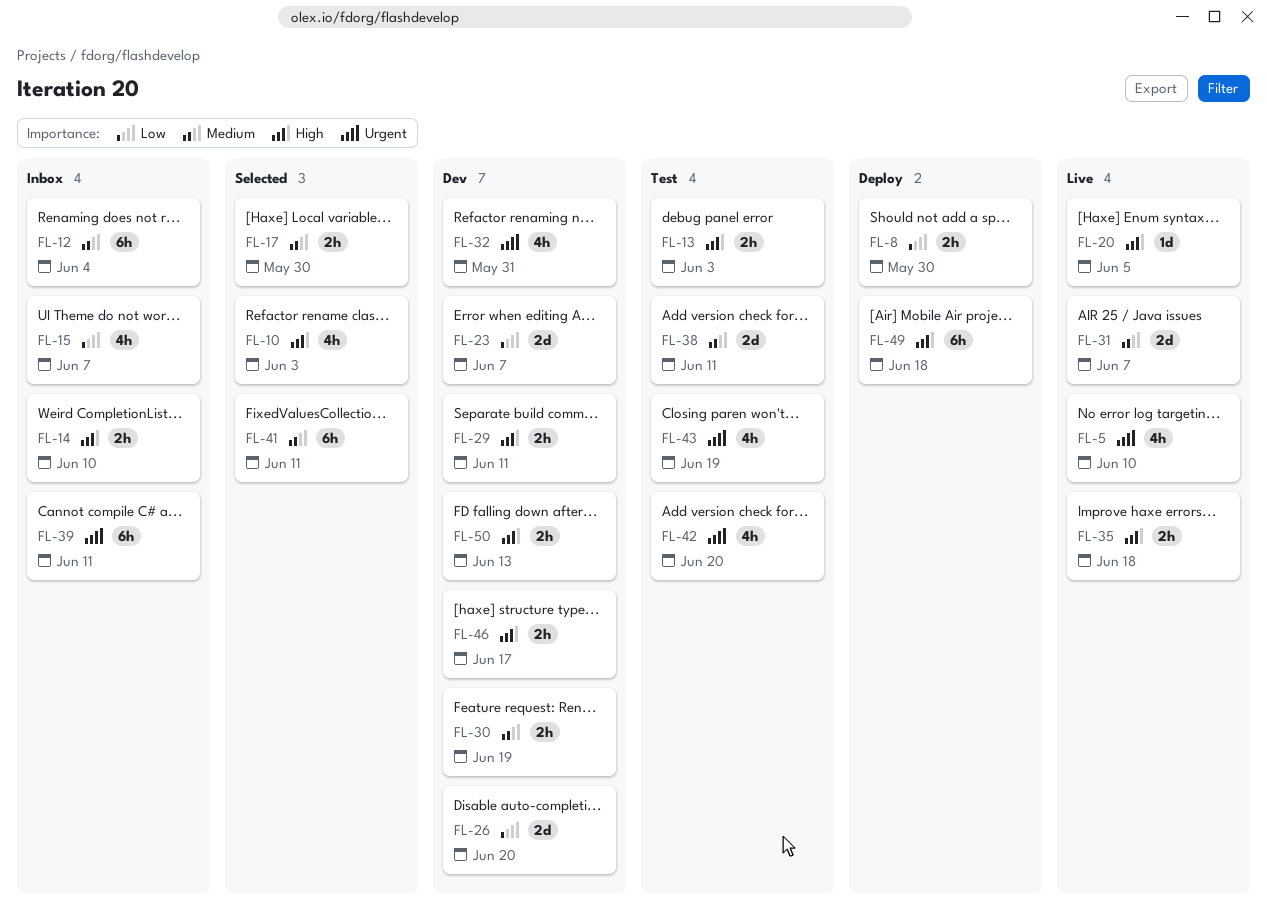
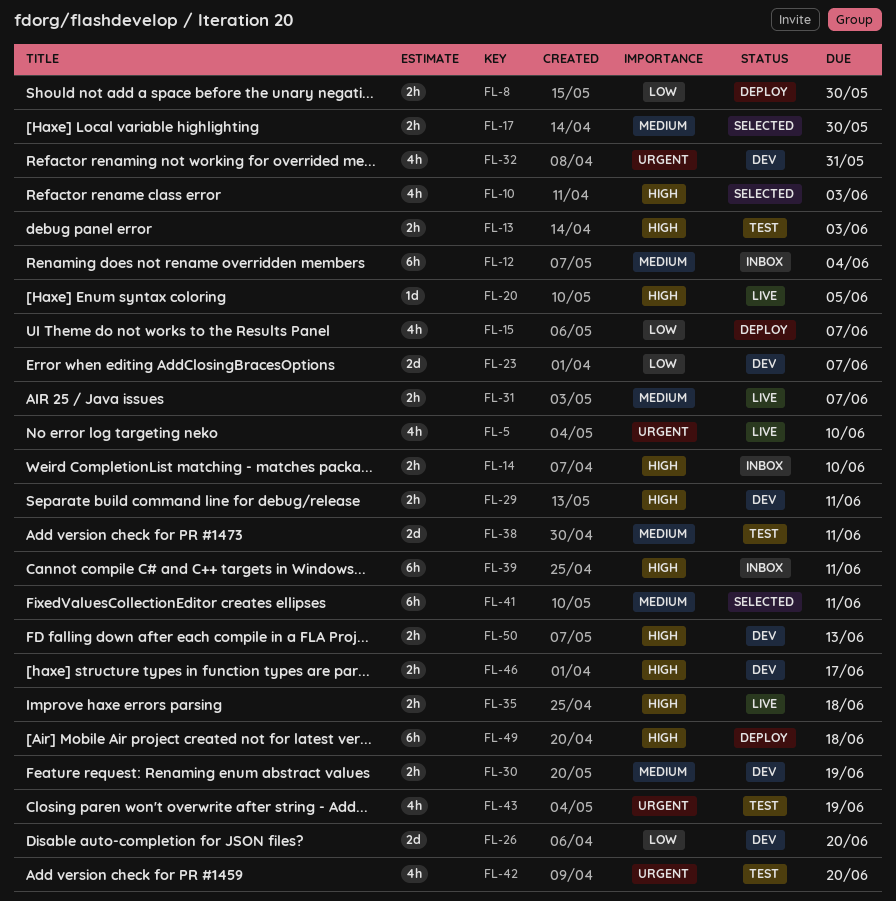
FL-15, status: Inbox -> Deploy
FL-31, estimate: 2d -> 2h
FL-39, priority: Urgent -> High

